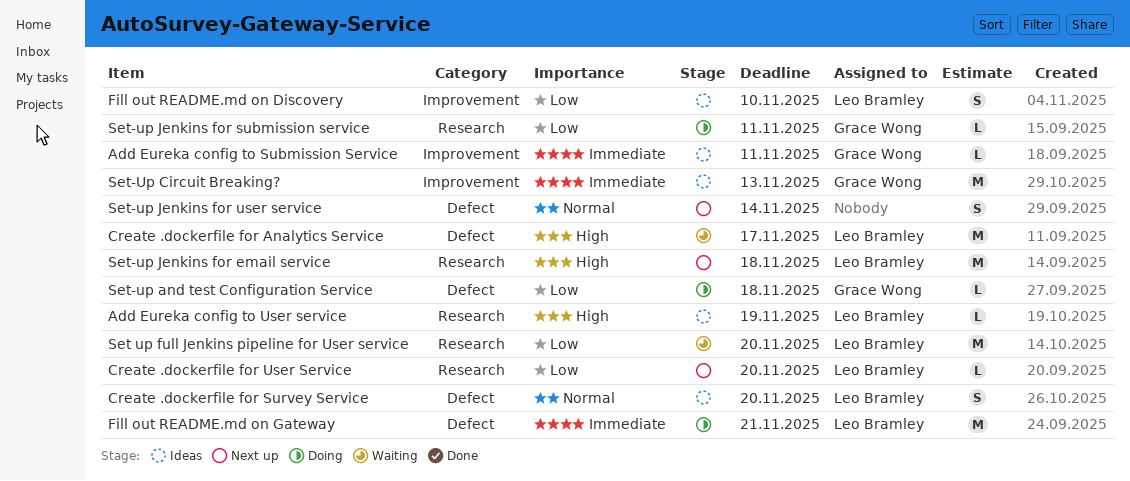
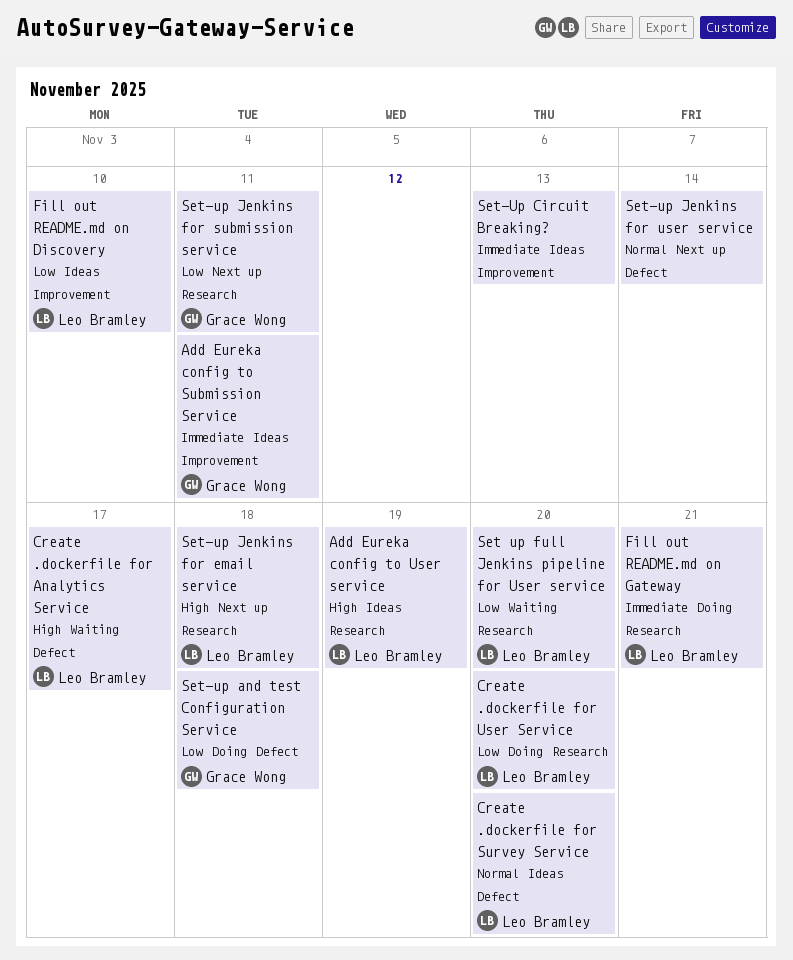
Create .dockerfile for User Service, status: Next up -> Doing
Fill out README.md on Gateway, label: Defect -> Research
Set-Up Circuit Breaking?, owner: Grace Wong -> none
Set-up Jenkins for submission service, status: Doing -> Next up

